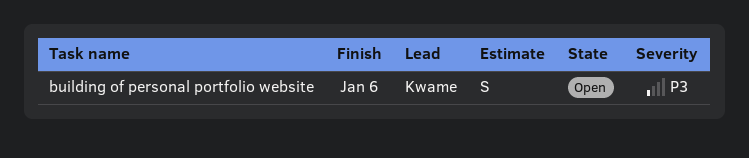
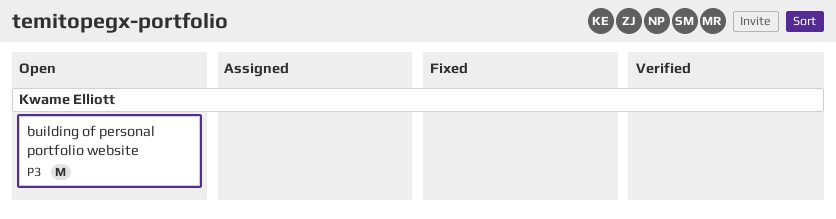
building of personal portfolio website, estimate: S -> M

